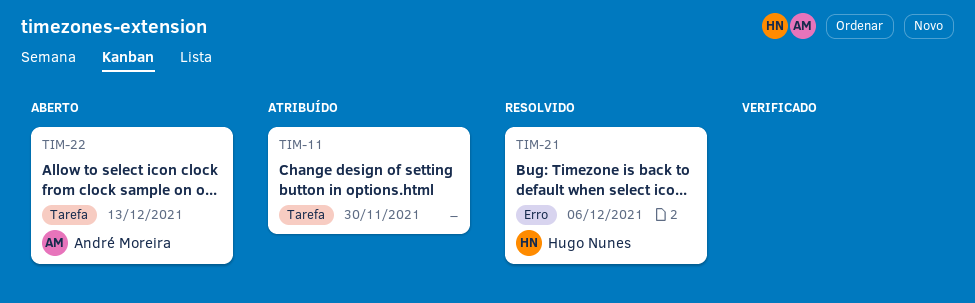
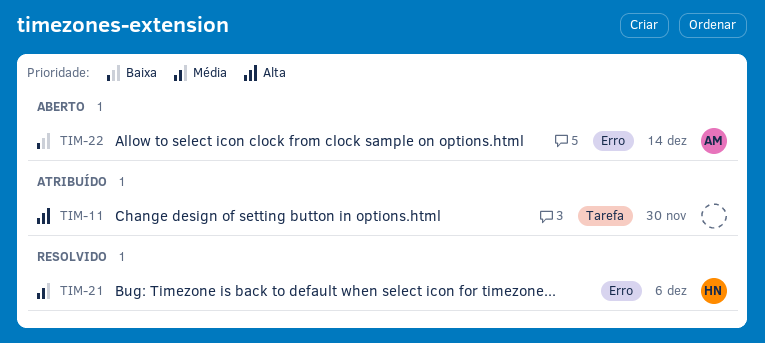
TIM-22, label: Tarefa -> Erro
TIM-22, due: Dec 13 -> Dec 14

